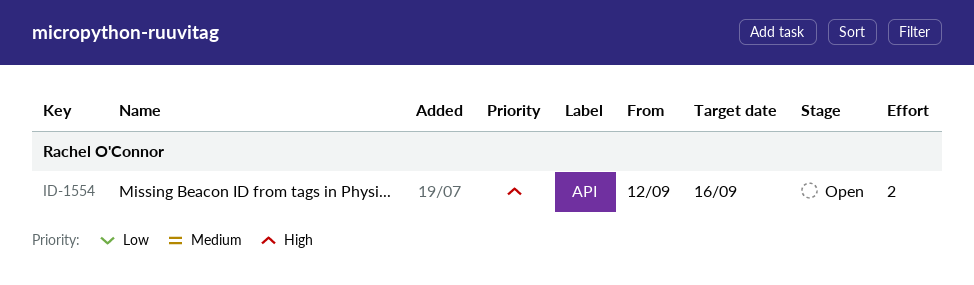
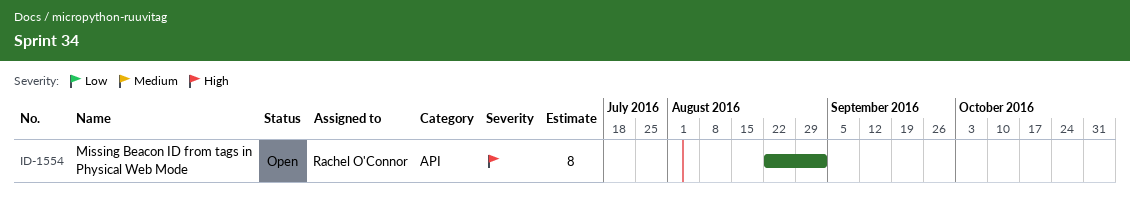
ID-1554, estimate: 2 -> 8
ID-1554, start: Sep 12 -> Aug 22
ID-1554, due: Sep 16 -> Sep 2

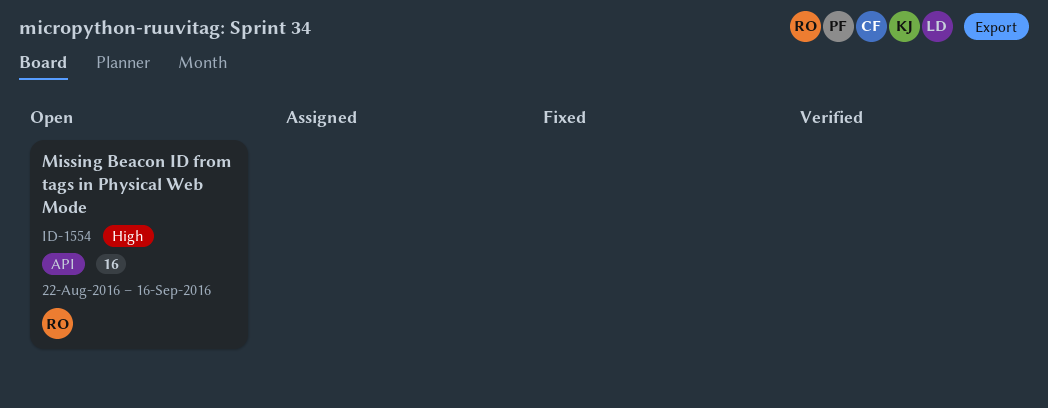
ID-1554, estimate: 8 -> 16
ID-1554, due: Sep 2 -> Sep 16

